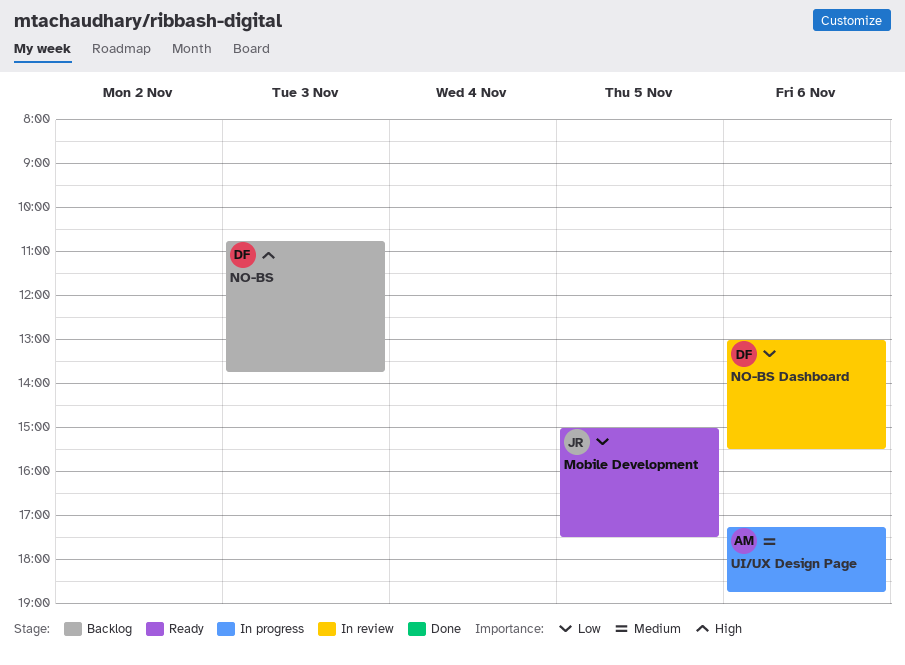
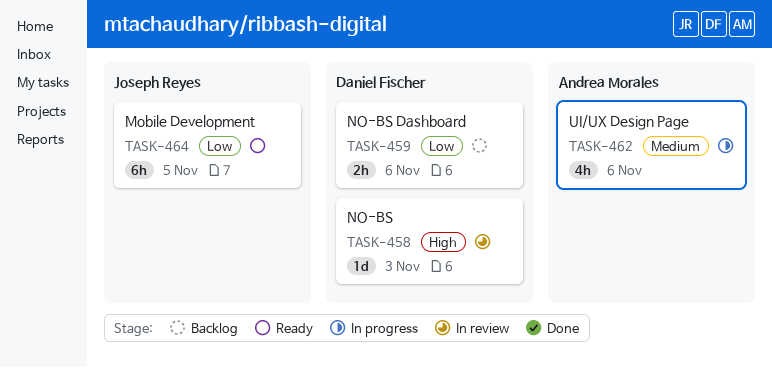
NO-BS, status: Backlog -> In review
NO-BS Dashboard, status: In review -> Backlog

